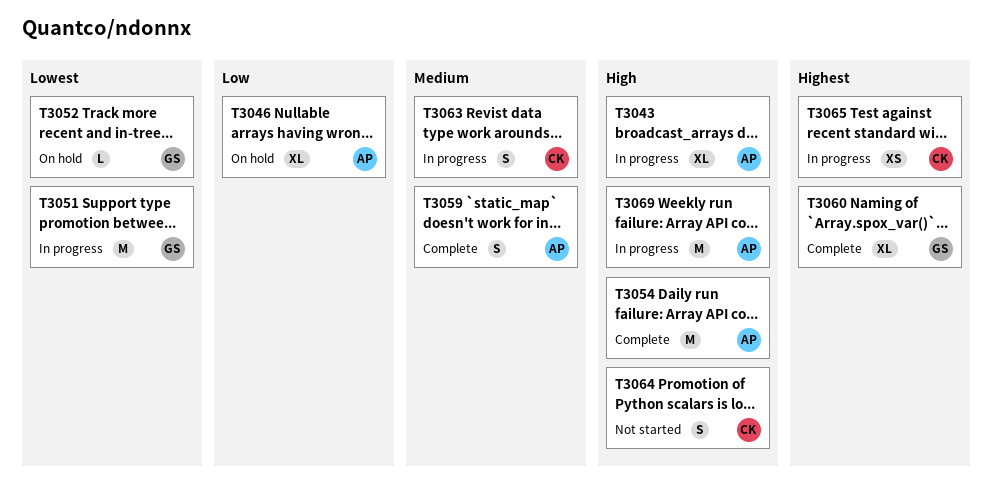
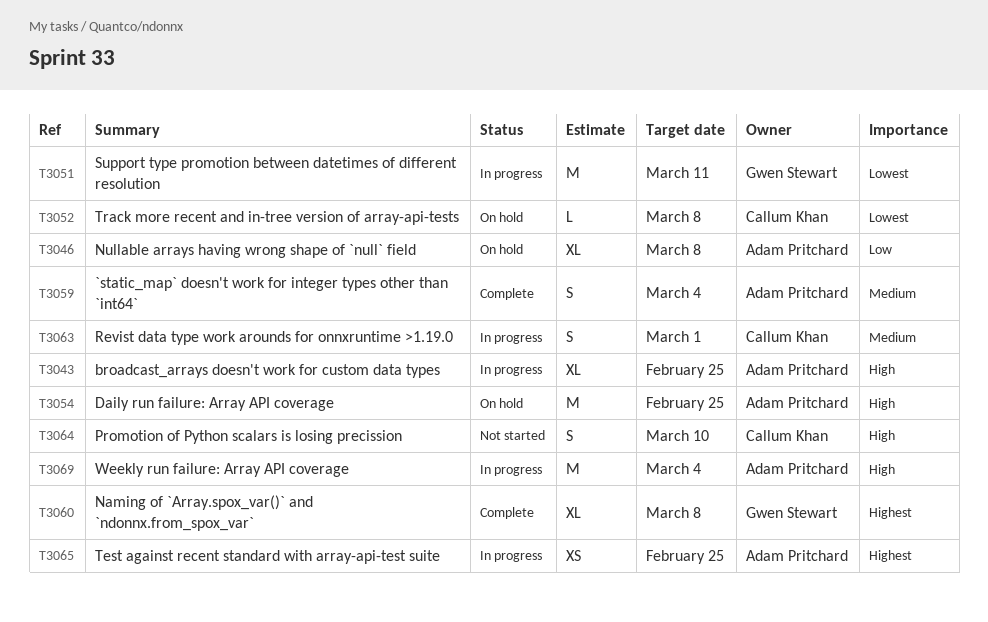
T3052, owner: Gwen Stewart -> Callum Khan
T3054, status: Complete -> On hold
T3065, owner: Callum Khan -> Adam Pritchard

